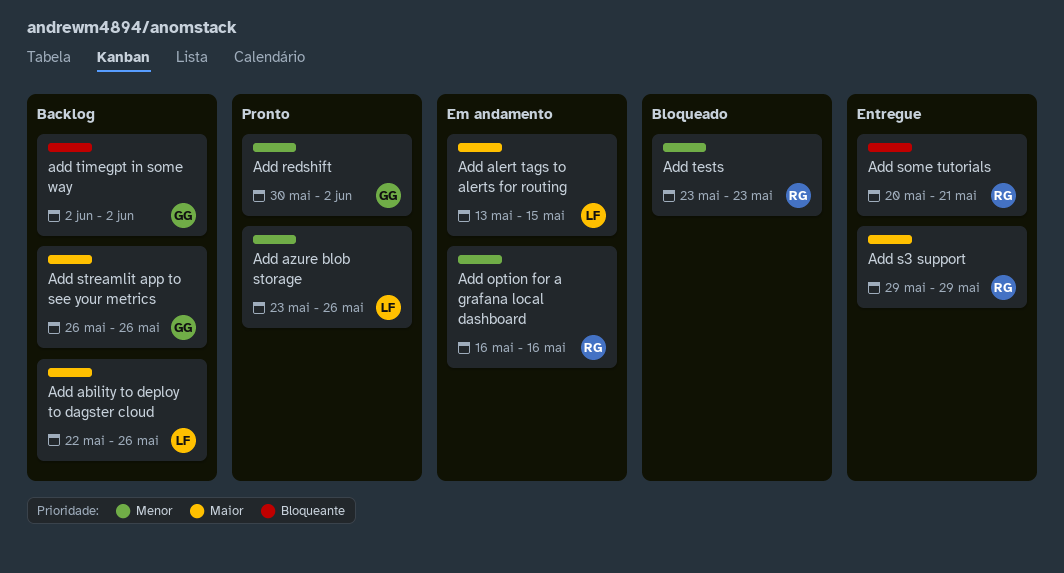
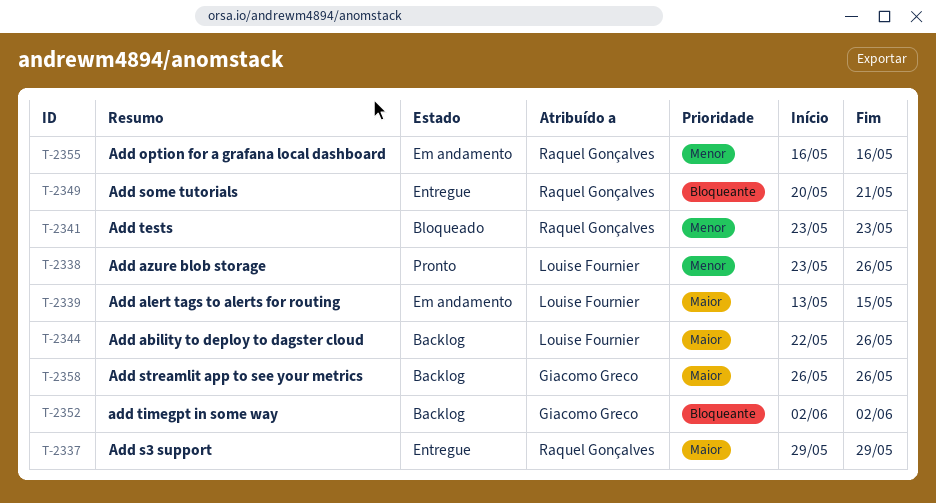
Add redshift: present -> none

